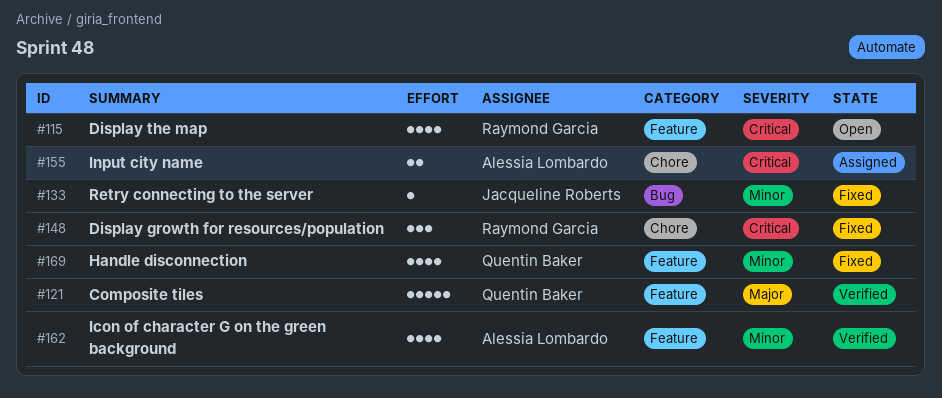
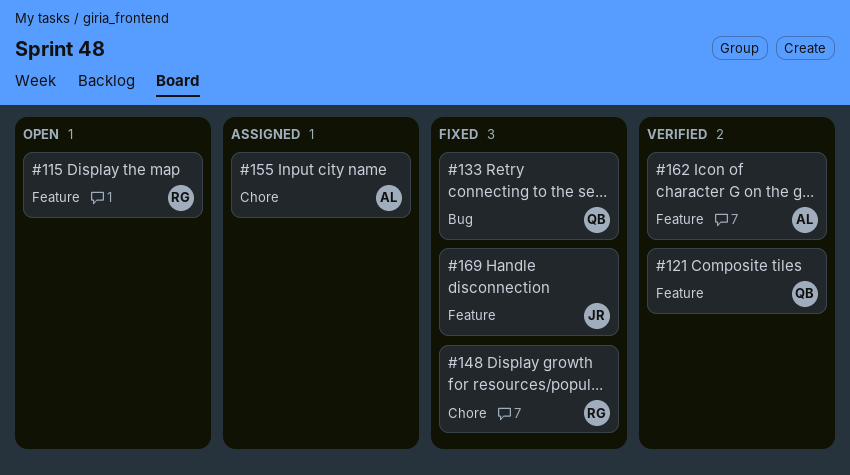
#133, owner: Jacqueline Roberts -> Quentin Baker
#169, owner: Quentin Baker -> Jacqueline Roberts

